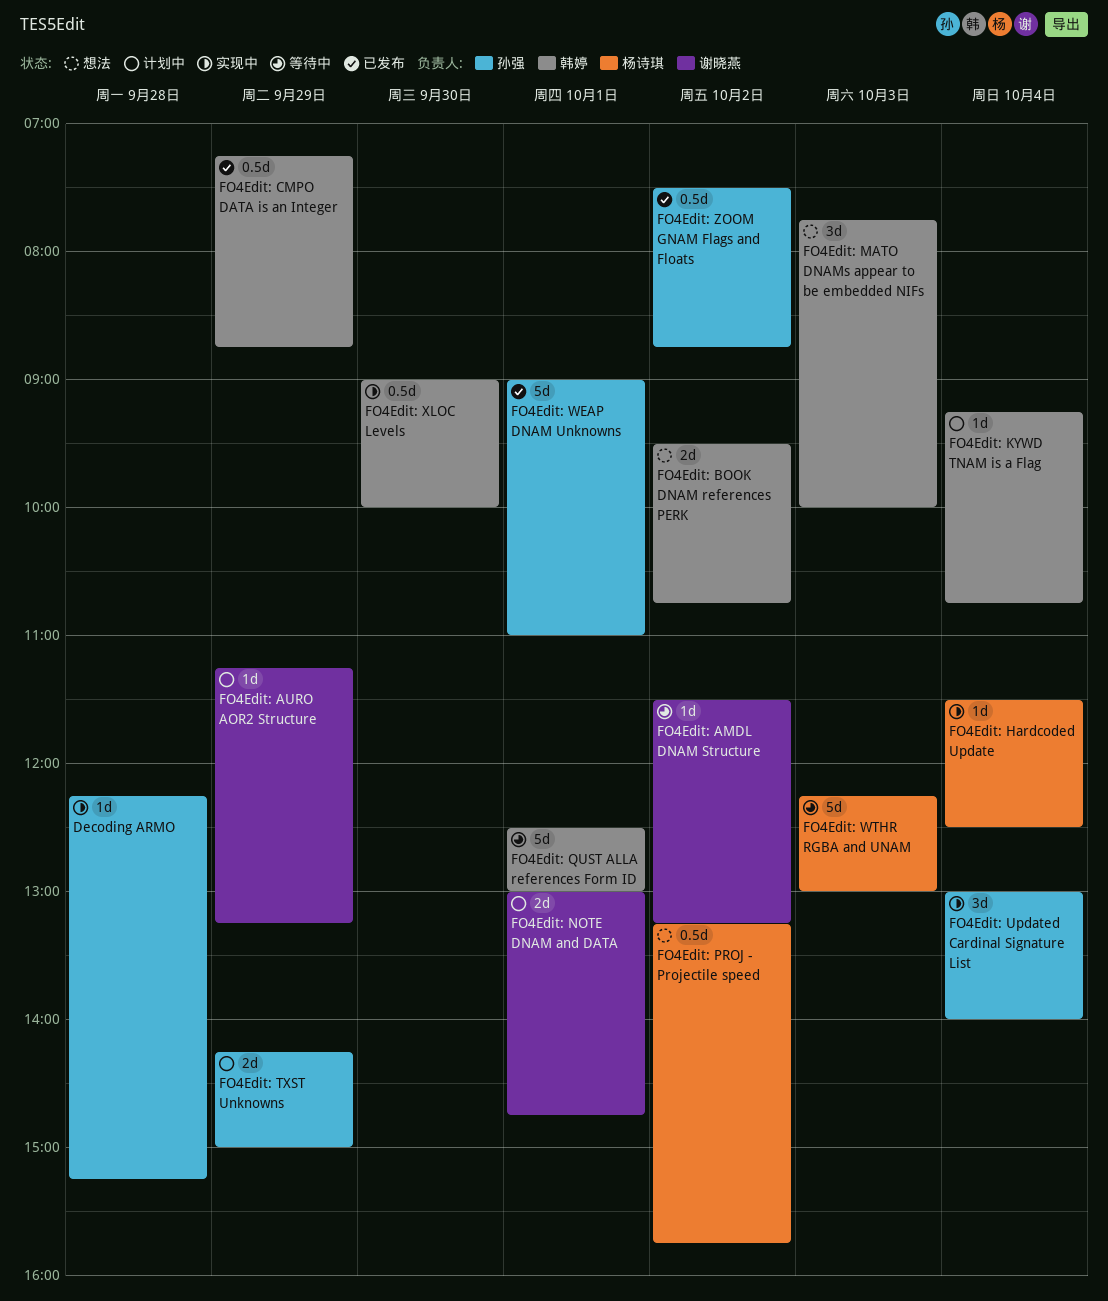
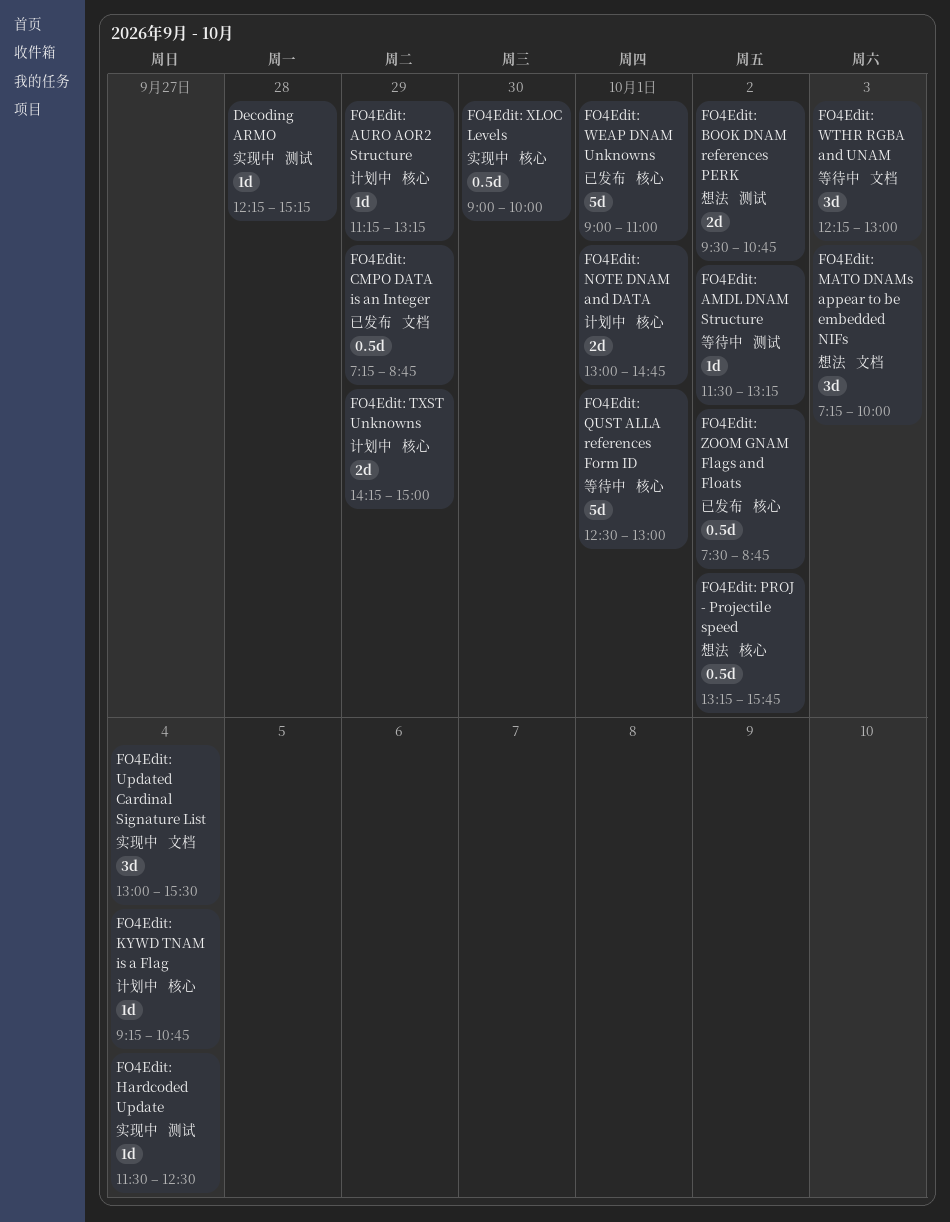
FO4Edit: MATO DNAMs appear to be embedded NIFs, begins: 07:45 -> 07:15
FO4Edit: Updated Cardinal Signature List, ends: 14:00 -> 15:30
FO4Edit: WTHR RGBA and UNAM, estimate: 5d -> 3d

